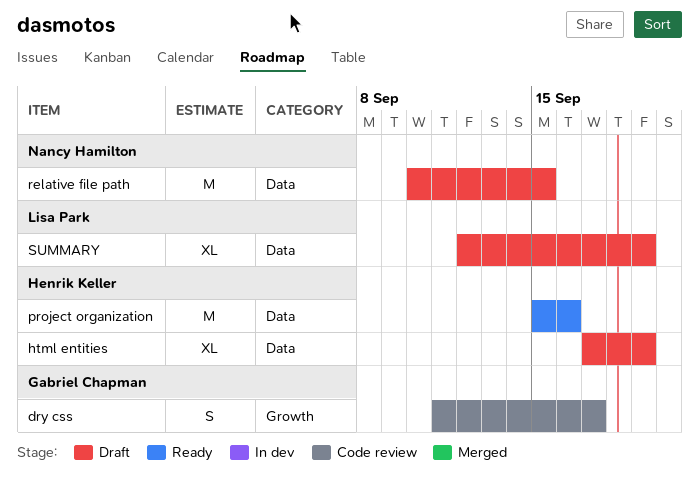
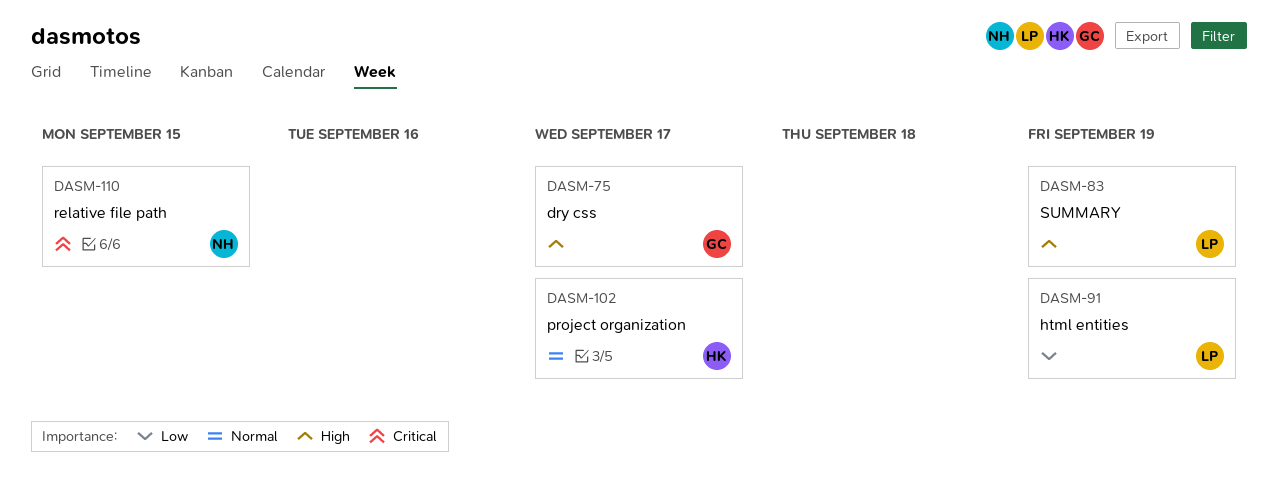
html entities, owner: Henrik Keller -> Lisa Park
project organization, due: Sep 16 -> Sep 17

